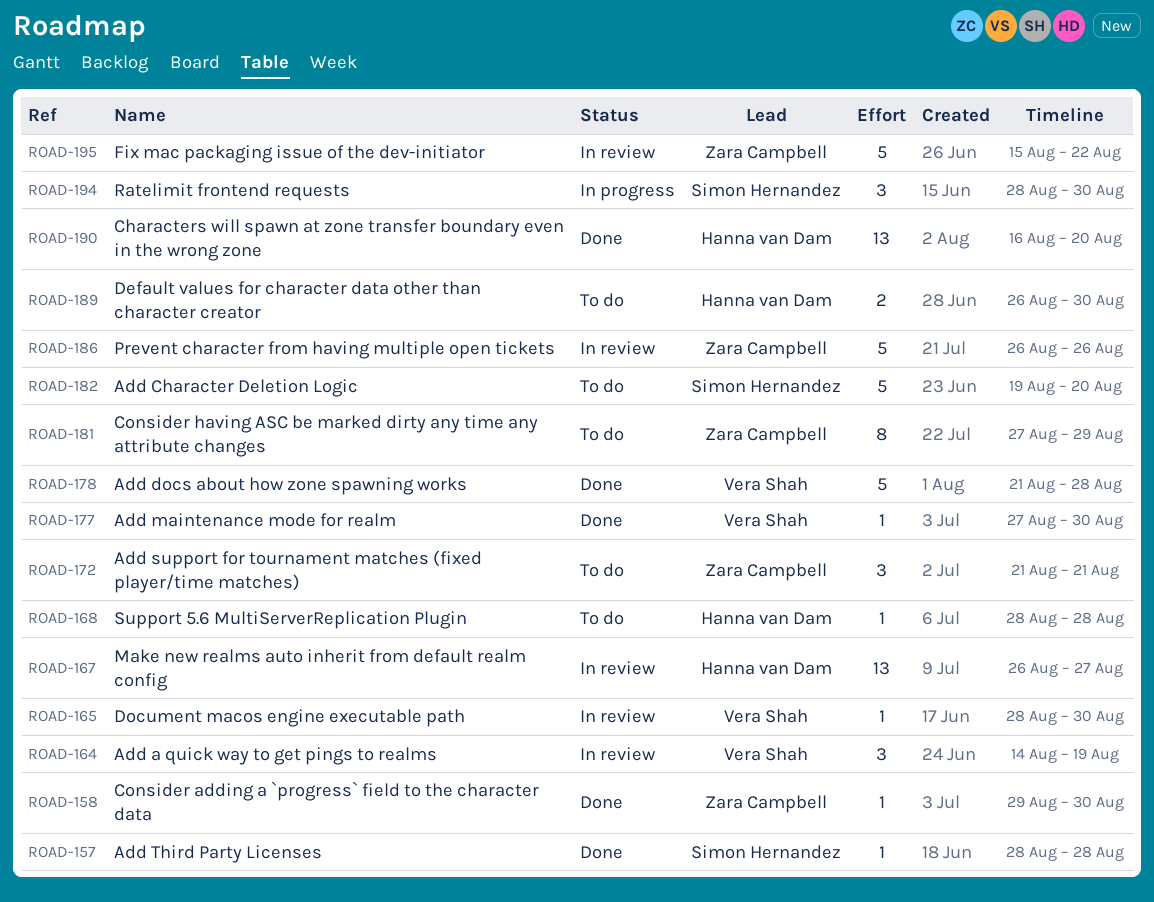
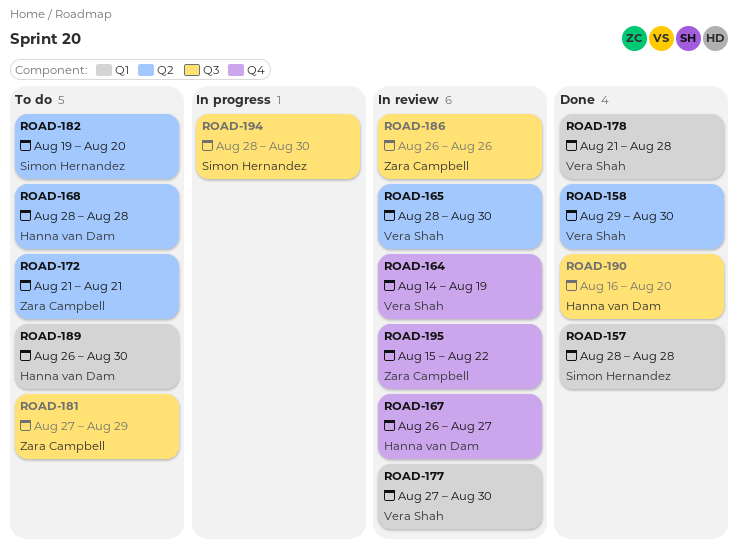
ROAD-158, owner: Zara Campbell -> Vera Shah
ROAD-177, status: Done -> In review

